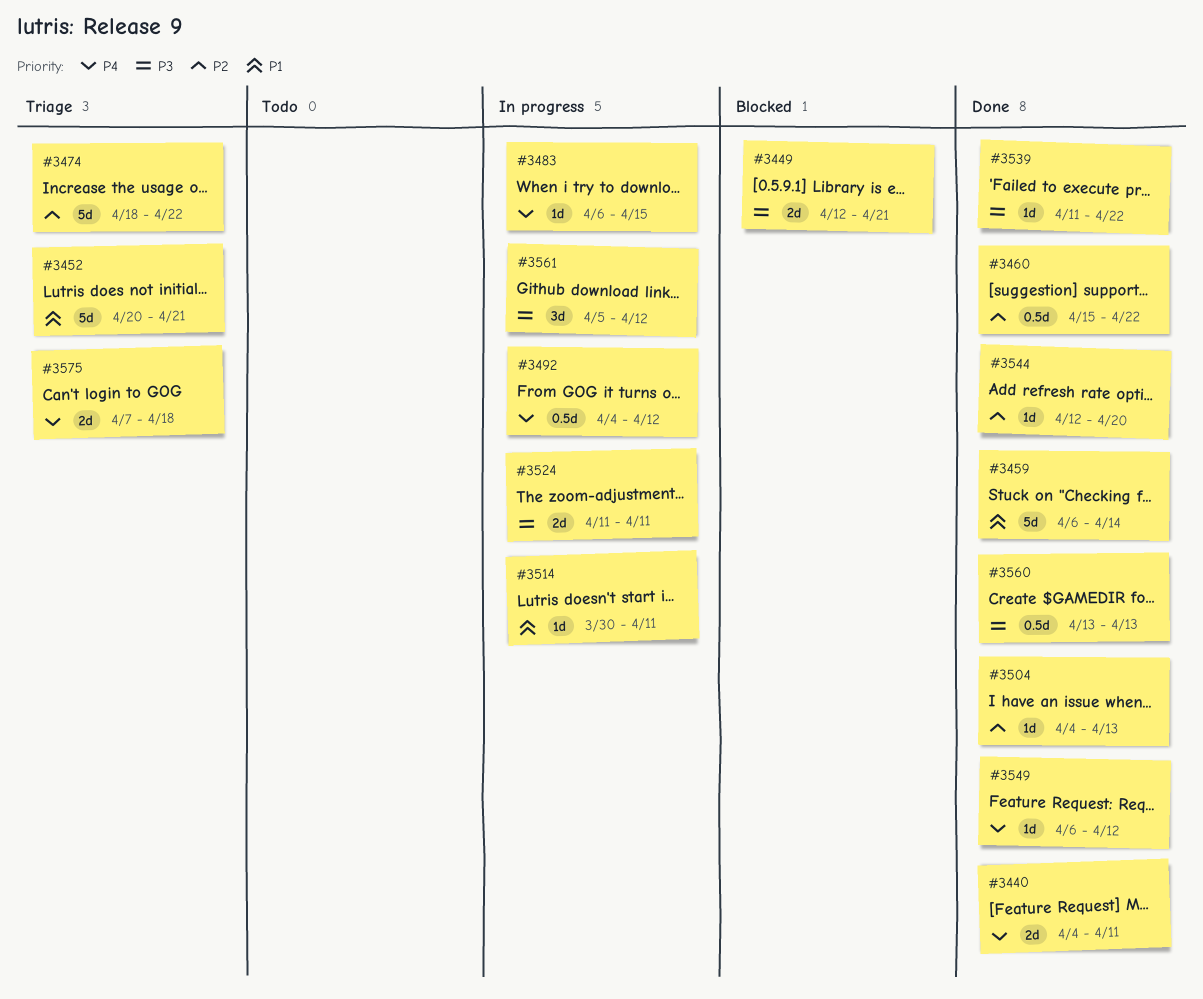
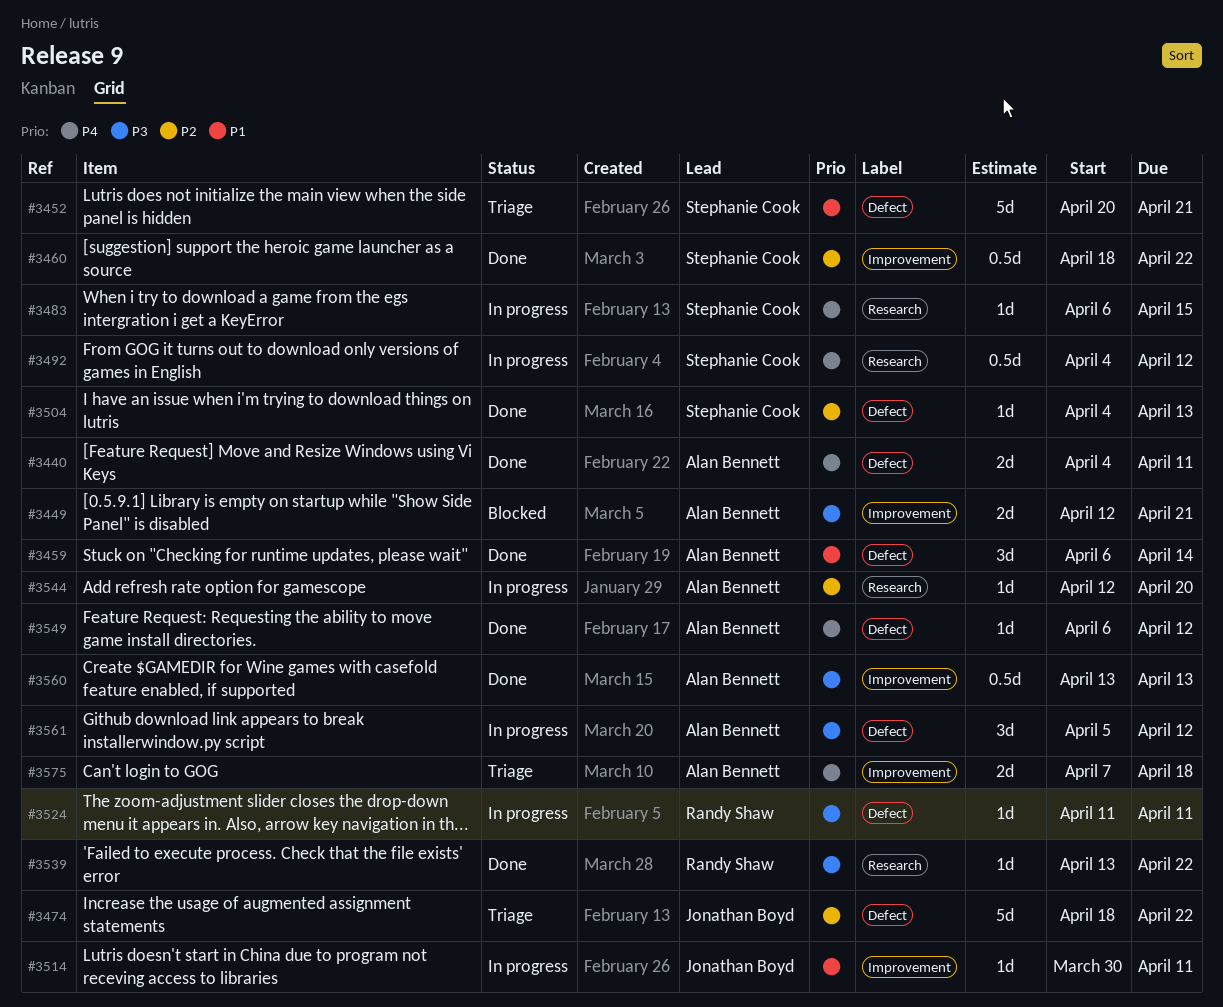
#3459, estimate: 5d -> 3d
#3460, start: Apr 15 -> Apr 18
#3524, estimate: 2d -> 1d
#3539, start: Apr 11 -> Apr 13
#3544, status: Done -> In progress

